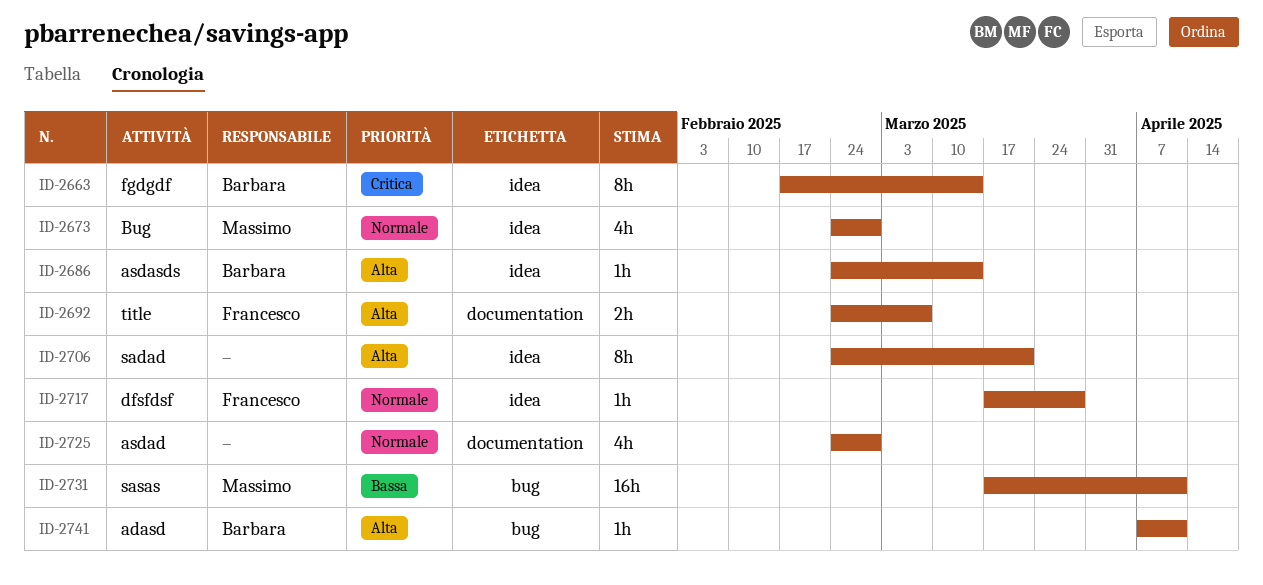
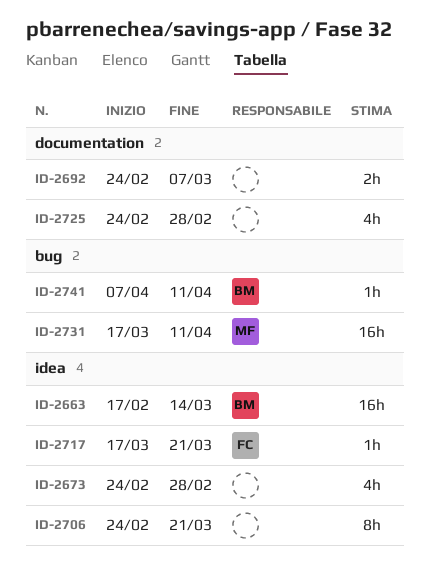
ID-2663, estimate: 8h -> 16h
ID-2673, owner: Massimo -> none
ID-2686: present -> none
ID-2692, owner: Francesco -> none
ID-2717, due: Mar 28 -> Mar 21

